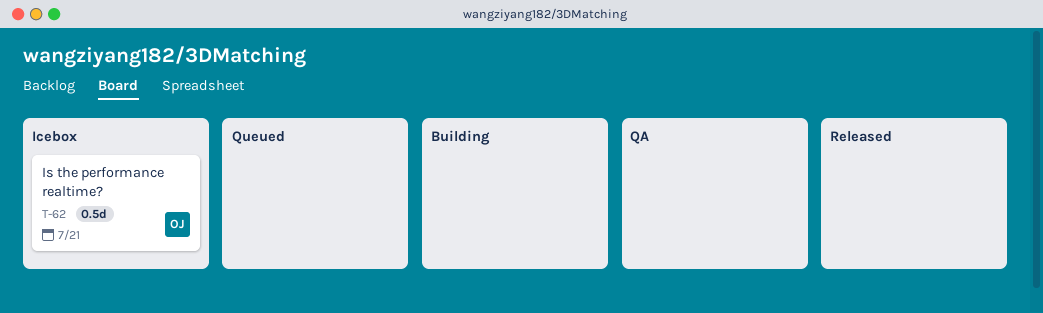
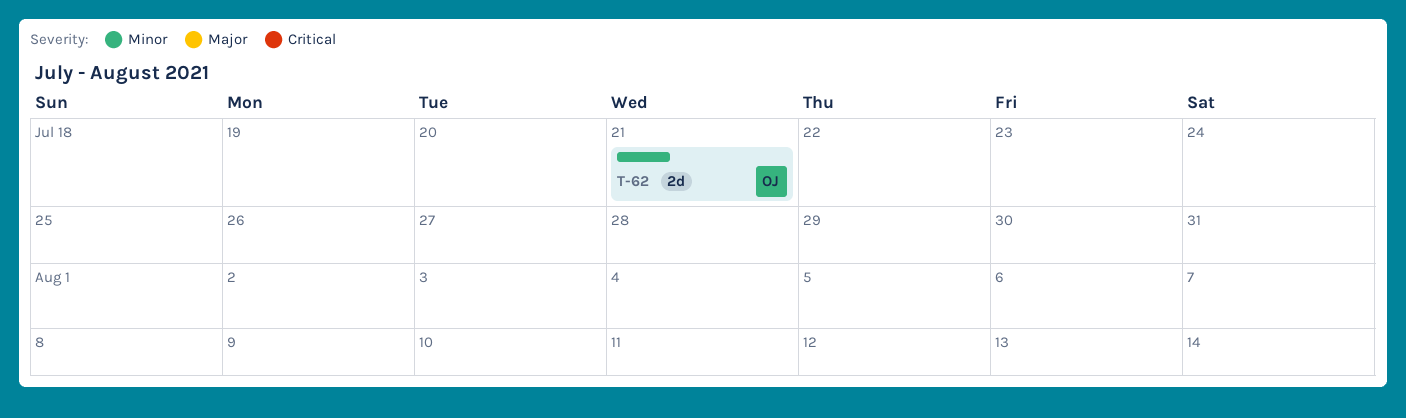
T-62, estimate: 0.5d -> 2d

